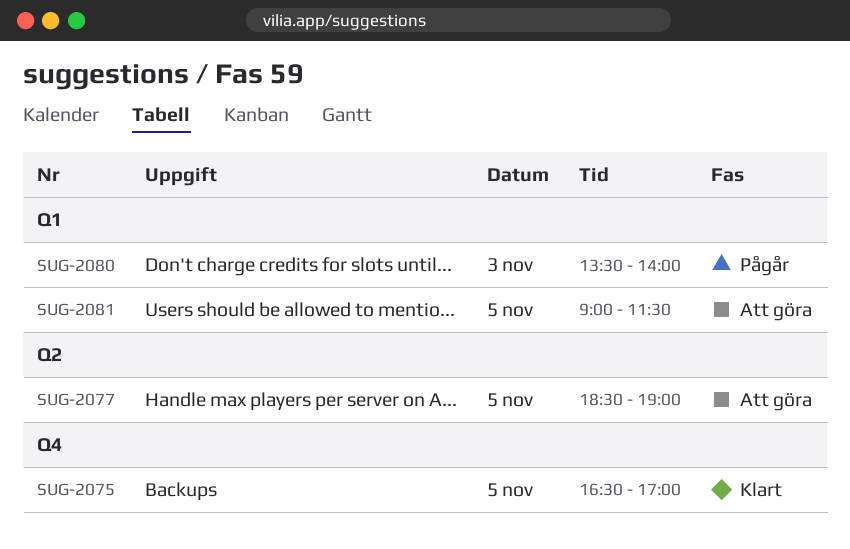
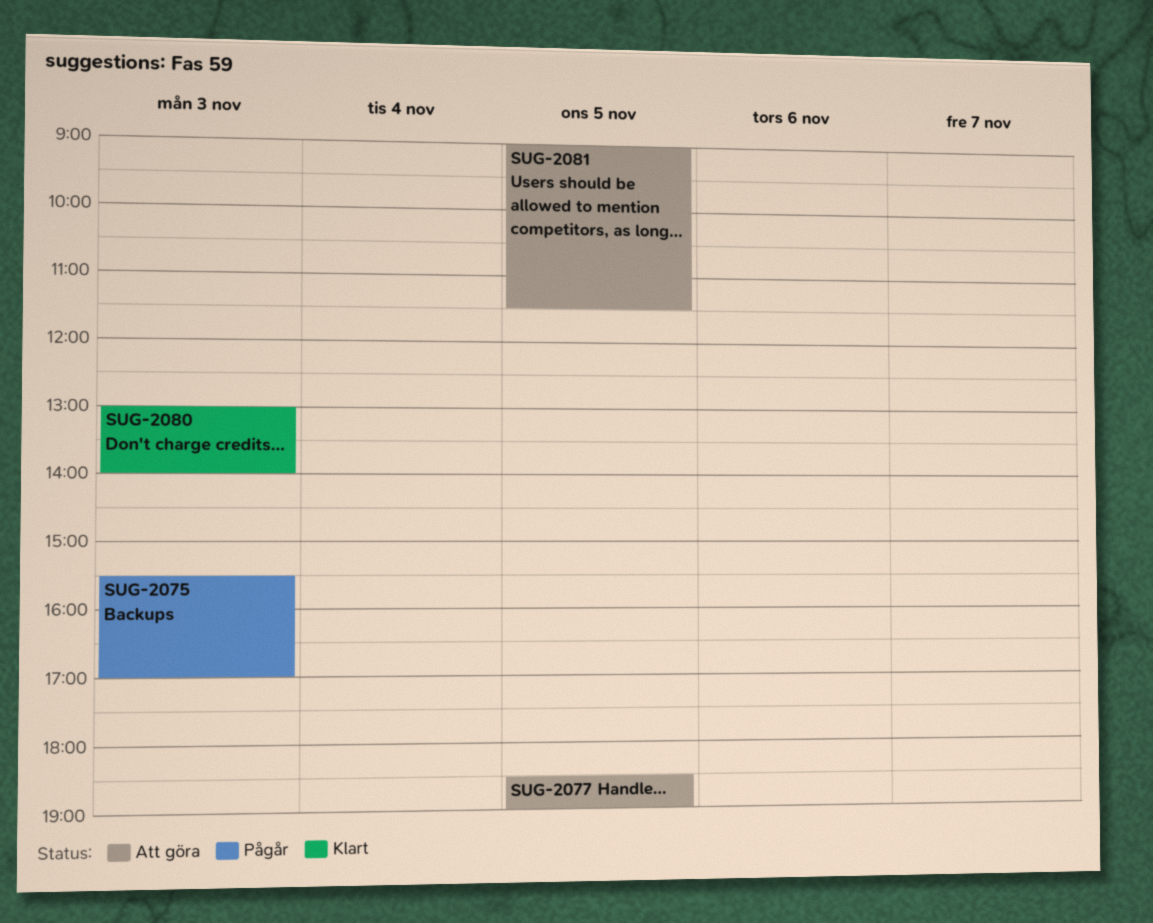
SUG-2075, status: Klart -> Pågår
SUG-2075, day: Nov 5 -> Nov 3
SUG-2075, begins: 16:30 -> 15:30
SUG-2080, status: Pågår -> Klart
SUG-2080, begins: 13:30 -> 13:00

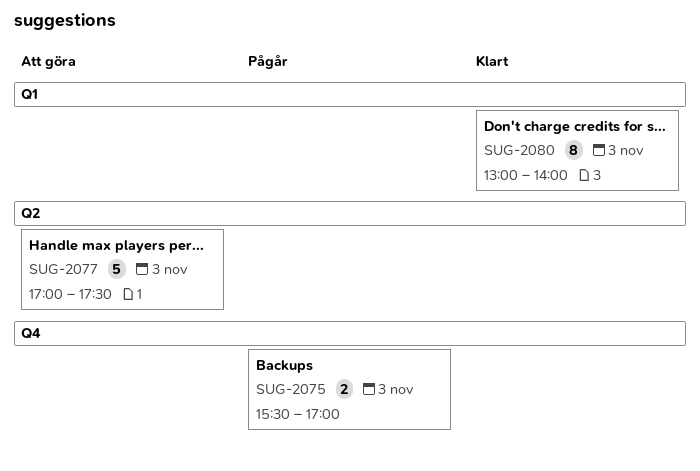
SUG-2077, day: Nov 5 -> Nov 3
SUG-2077, begins: 18:30 -> 17:00
SUG-2077, ends: 19:00 -> 17:30
SUG-2081: present -> none

